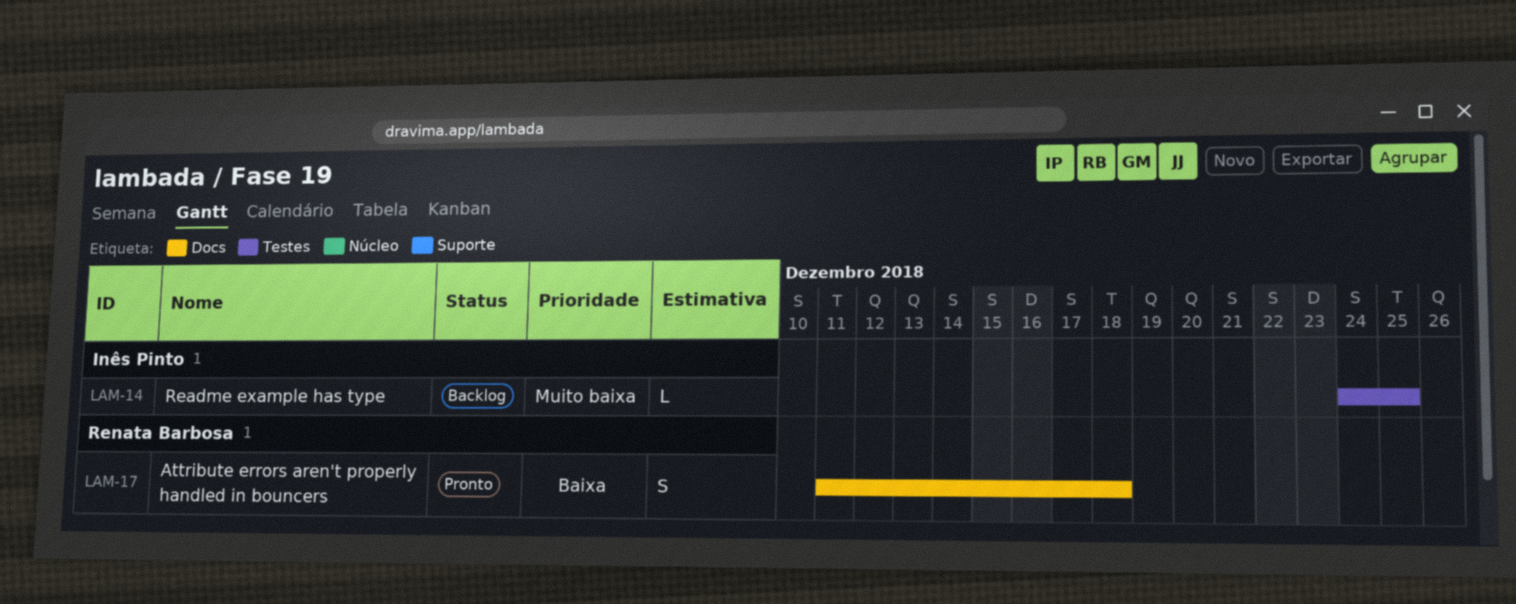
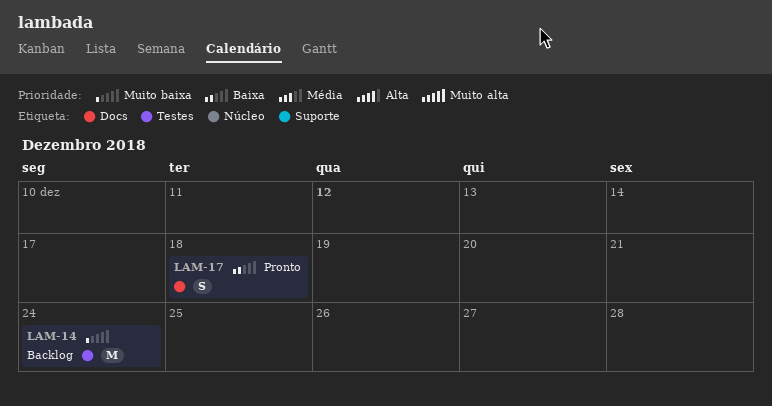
LAM-14, estimate: L -> M
LAM-14, due: Dec 25 -> Dec 24

